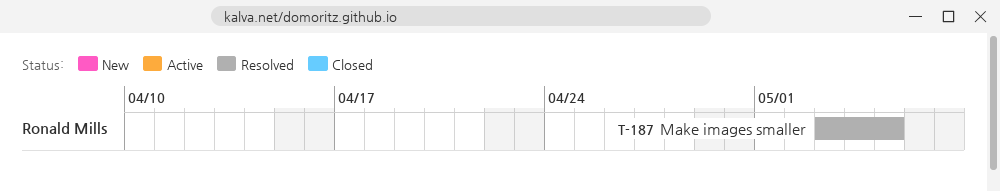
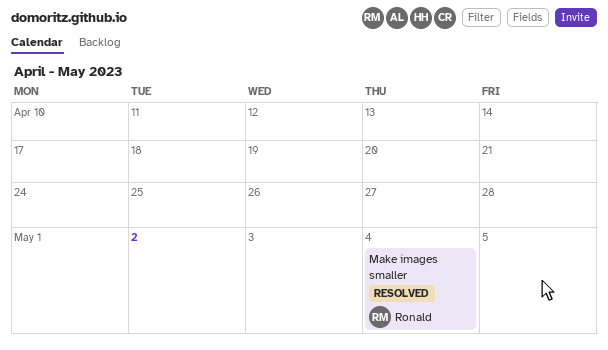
Make images smaller, due: May 5 -> May 4

